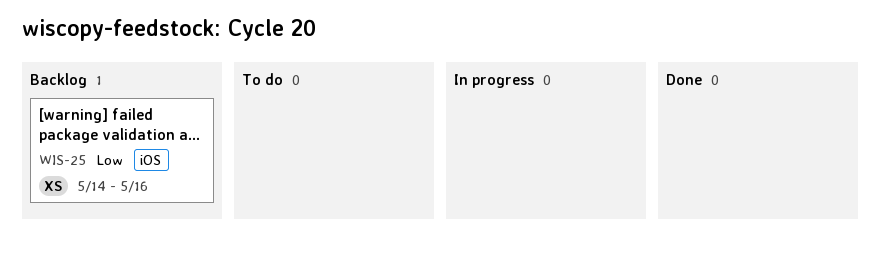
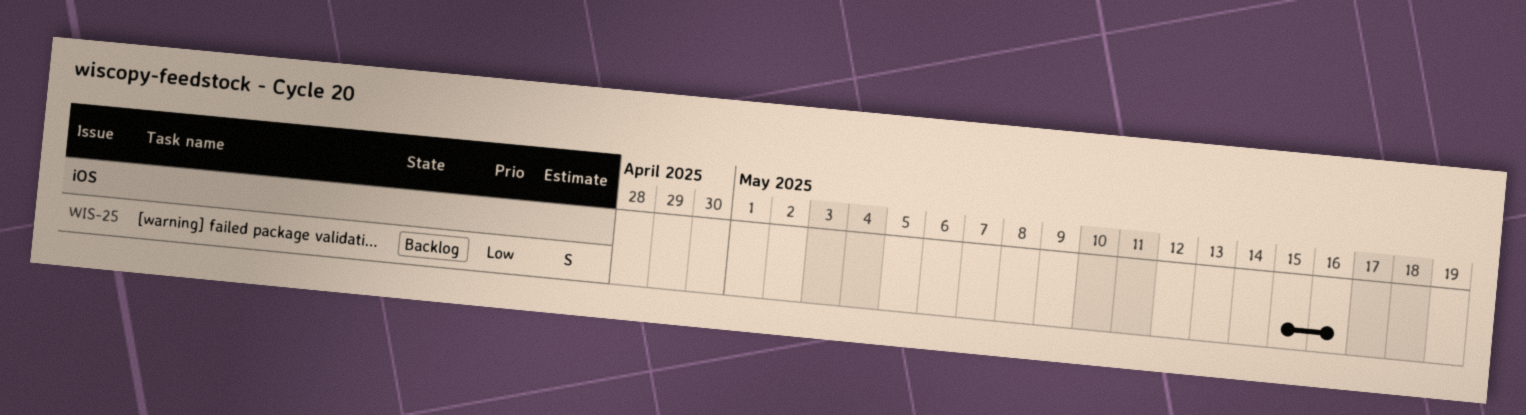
WIS-25, estimate: XS -> S
WIS-25, start: May 14 -> May 15

